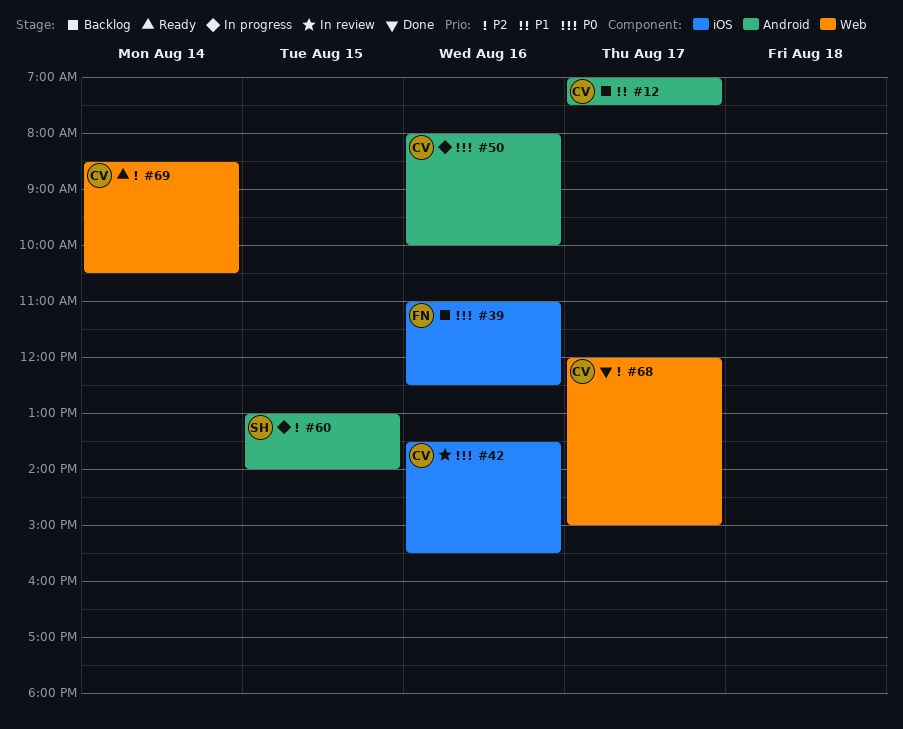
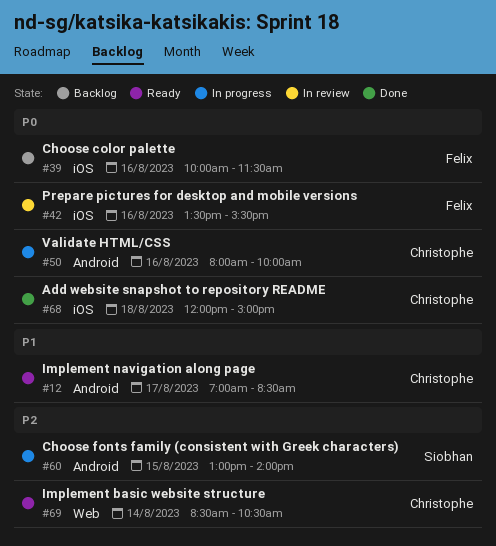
#12, status: Backlog -> Ready
#12, ends: 07:30 -> 08:30
#39, begins: 11:00 -> 10:00
#39, ends: 12:30 -> 11:30
#42, owner: Christophe -> Felix
#68, priority: P2 -> P0
#68, label: Web -> iOS
#68, day: Aug 17 -> Aug 18

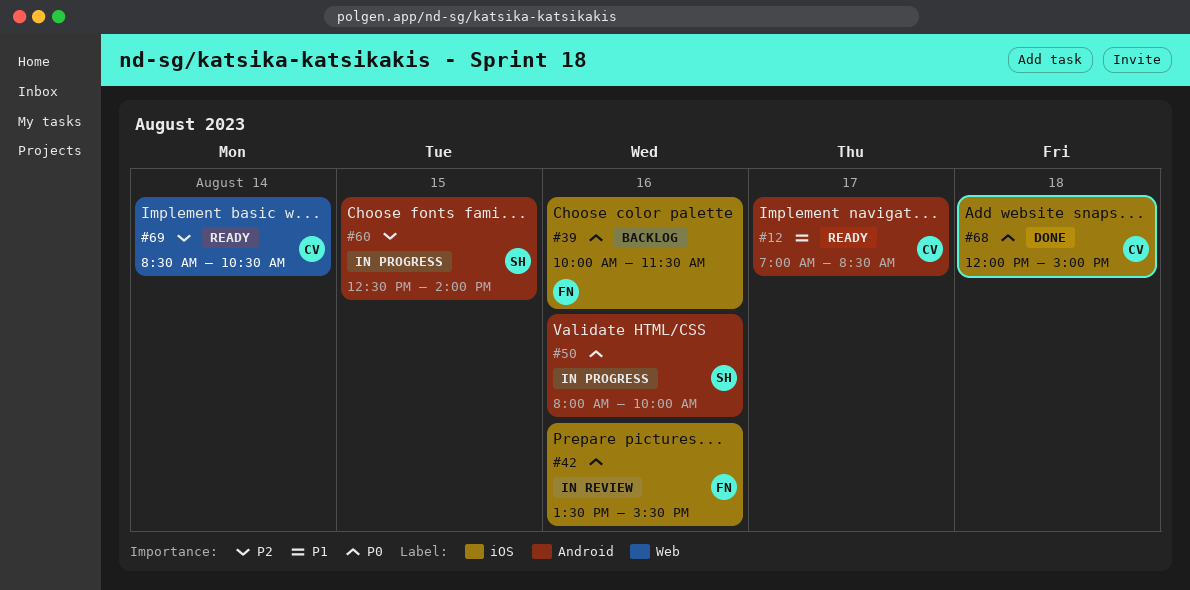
#50, owner: Christophe -> Siobhan
#60, begins: 13:00 -> 12:30

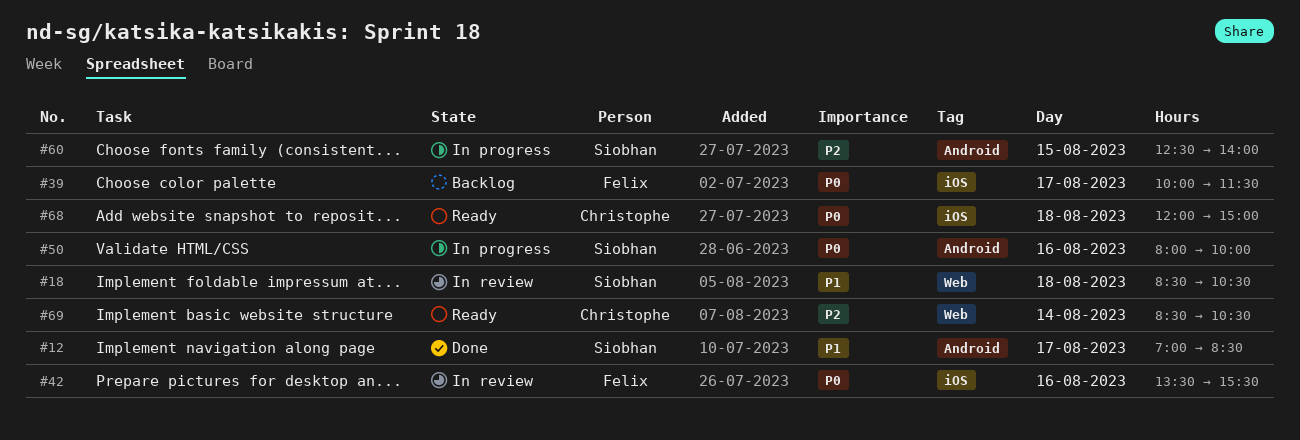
#12, status: Ready -> Done
#12, owner: Christophe -> Siobhan
#18: none -> present
#39, day: Aug 16 -> Aug 17
#68, status: Done -> Ready

